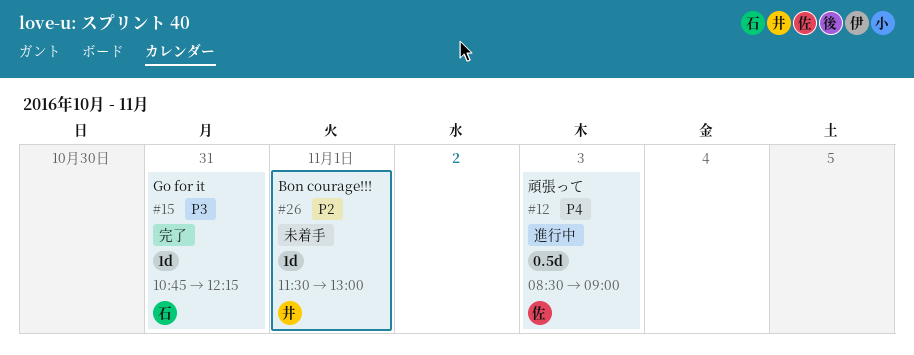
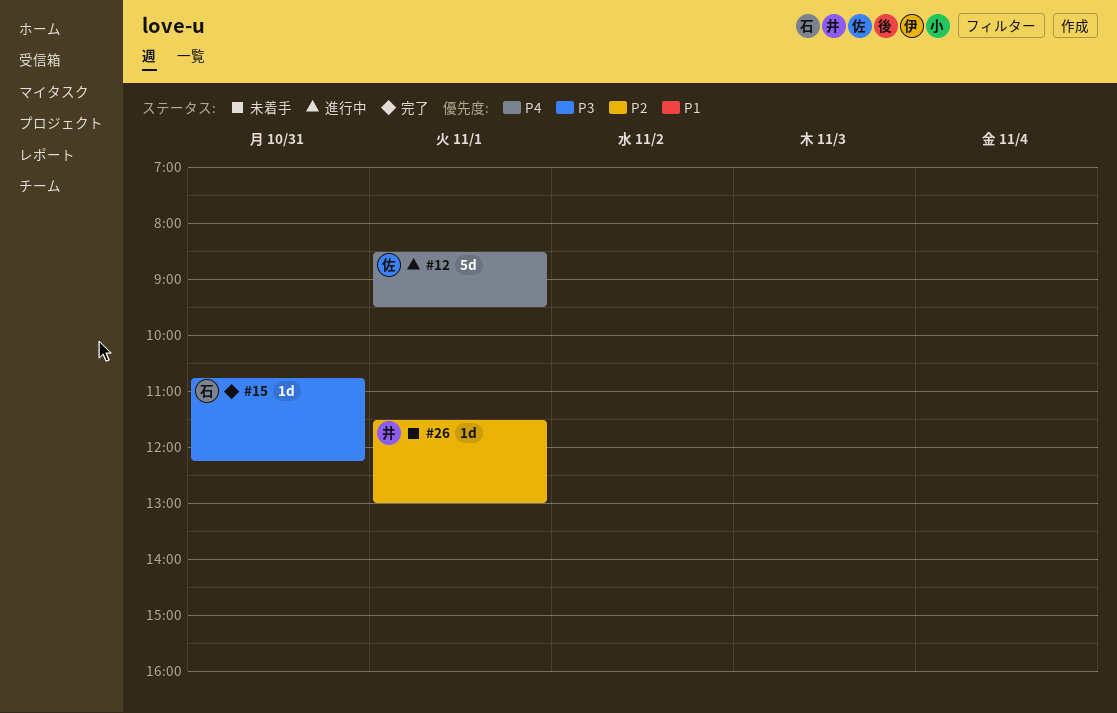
#12, estimate: 0.5d -> 5d
#12, day: Nov 3 -> Nov 1
#12, ends: 09:00 -> 09:30

